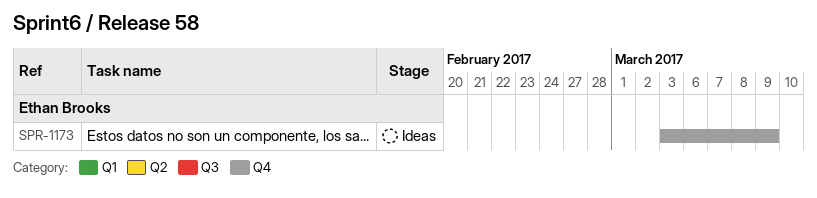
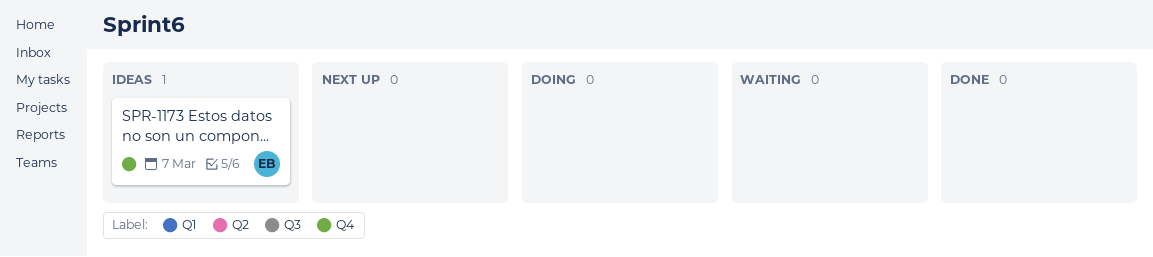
SPR-1173, due: Mar 9 -> Mar 7

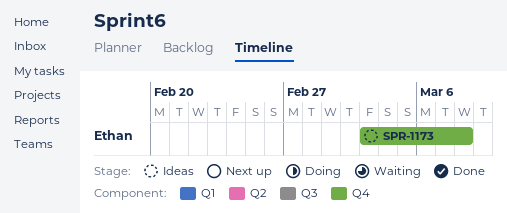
SPR-1173, due: Mar 7 -> Mar 8

